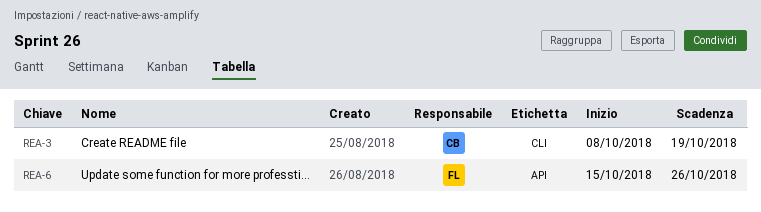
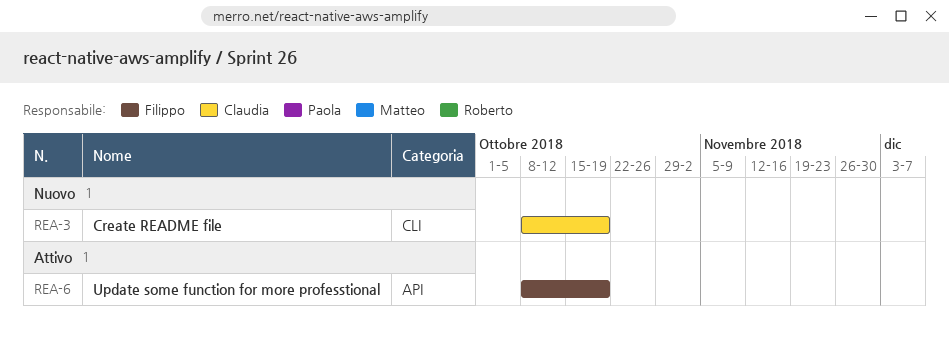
REA-6, start: Oct 15 -> Oct 8
REA-6, due: Oct 26 -> Oct 19

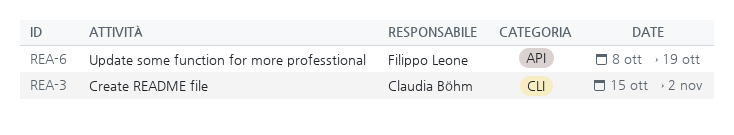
REA-3, start: Oct 8 -> Oct 15
REA-3, due: Oct 19 -> Nov 2

